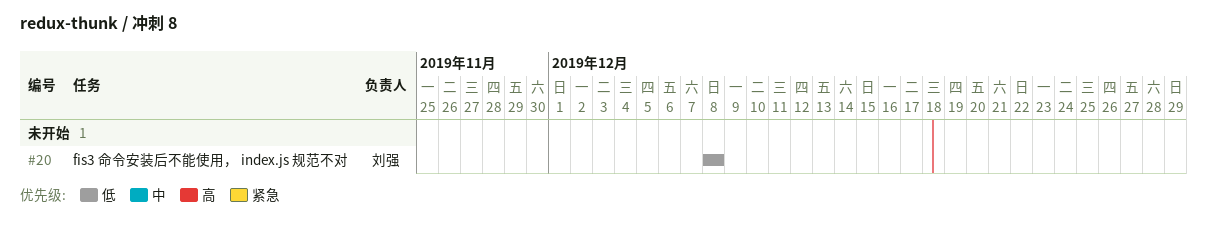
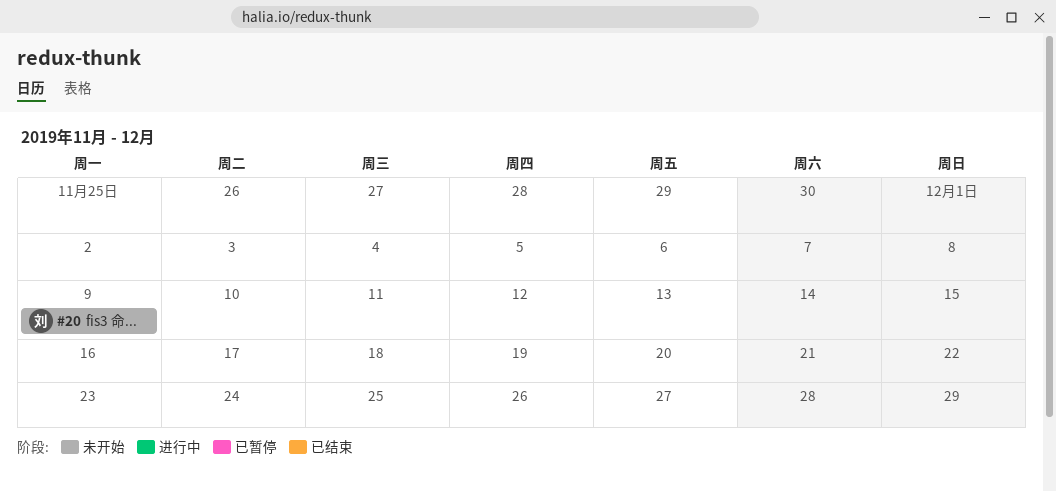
#20, start: Dec 8 -> Dec 9
#20, due: Dec 8 -> Dec 9

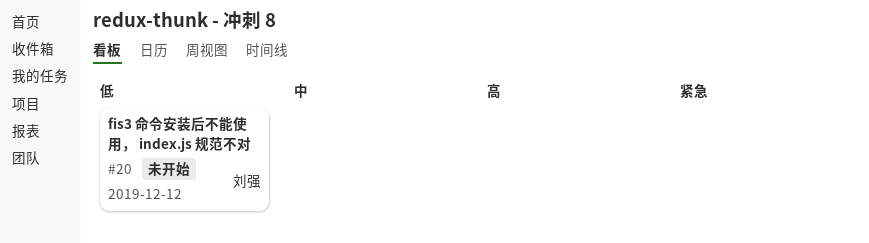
#20, due: Dec 9 -> Dec 12

